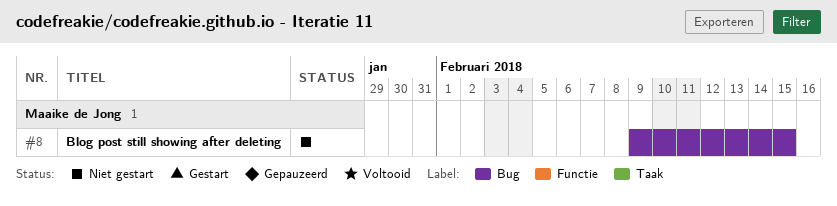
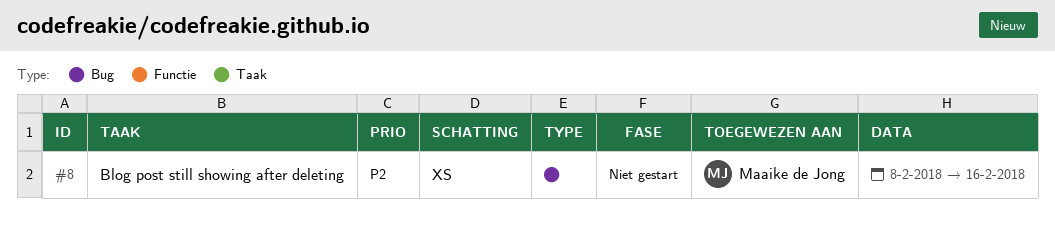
#8, start: Feb 9 -> Feb 8
#8, due: Feb 15 -> Feb 16

